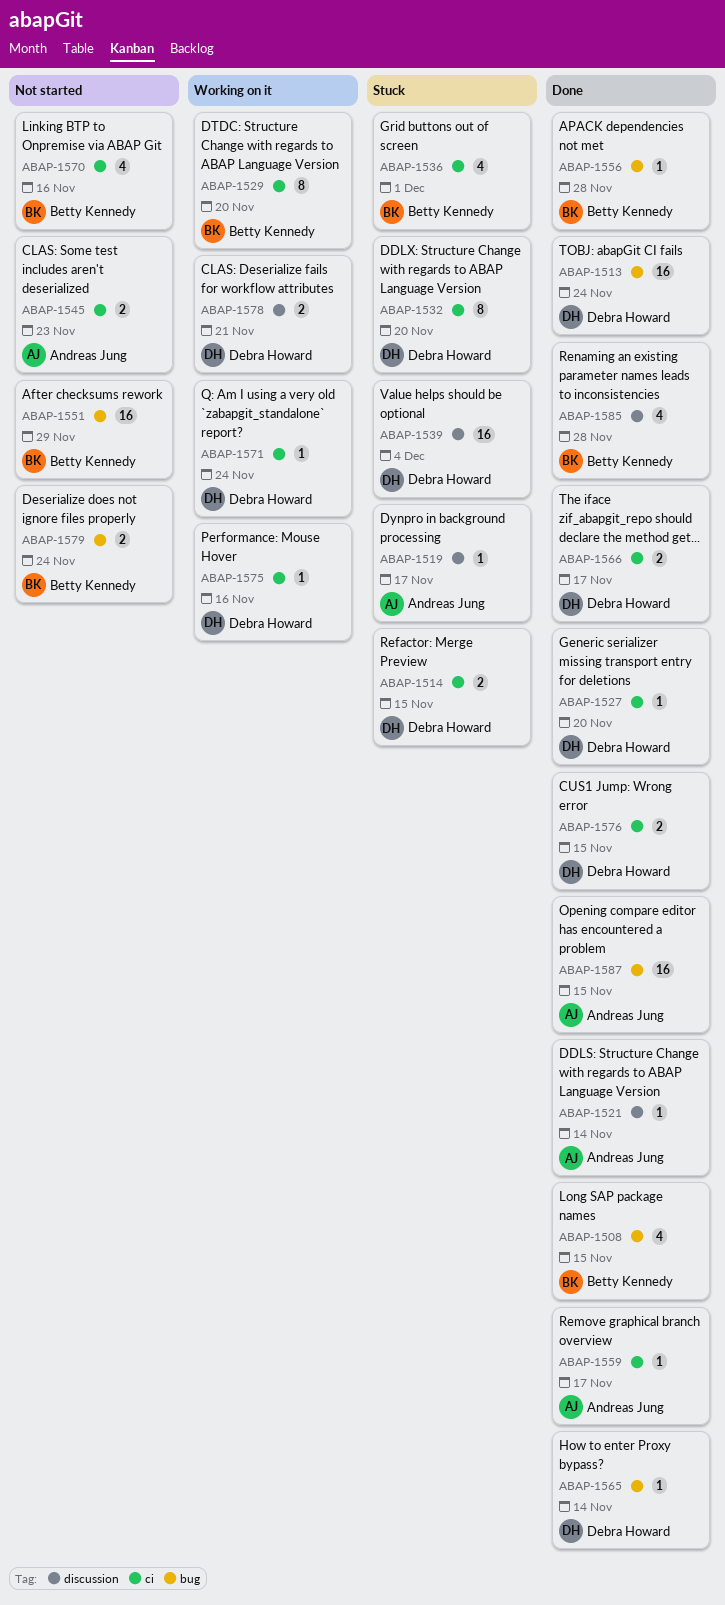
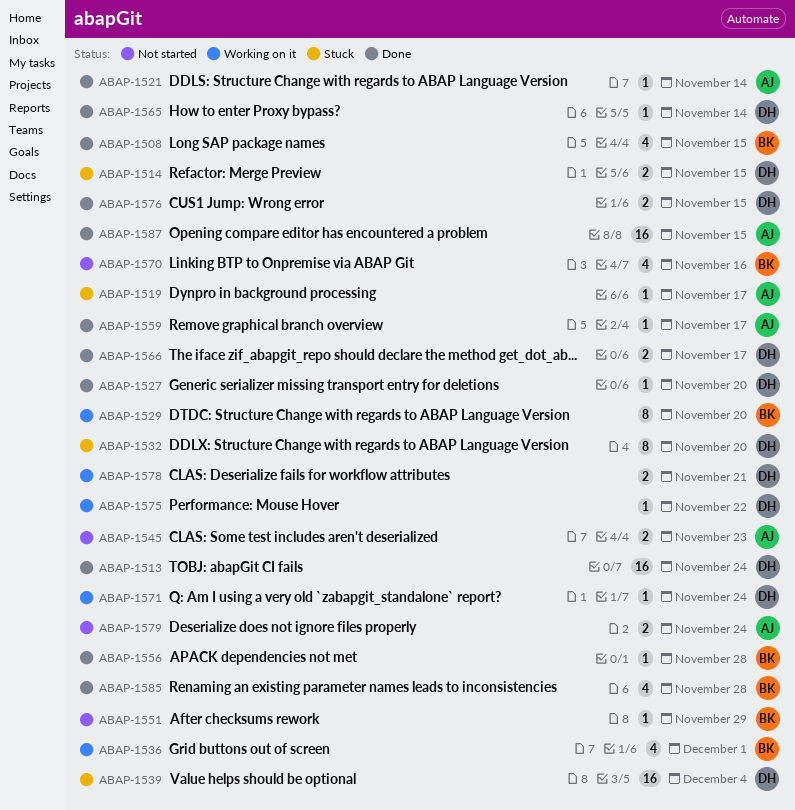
ABAP-1536, status: Stuck -> Working on it
ABAP-1551, estimate: 16 -> 1
ABAP-1575, due: Nov 16 -> Nov 22
ABAP-1579, owner: Betty Kennedy -> Andreas Jung

